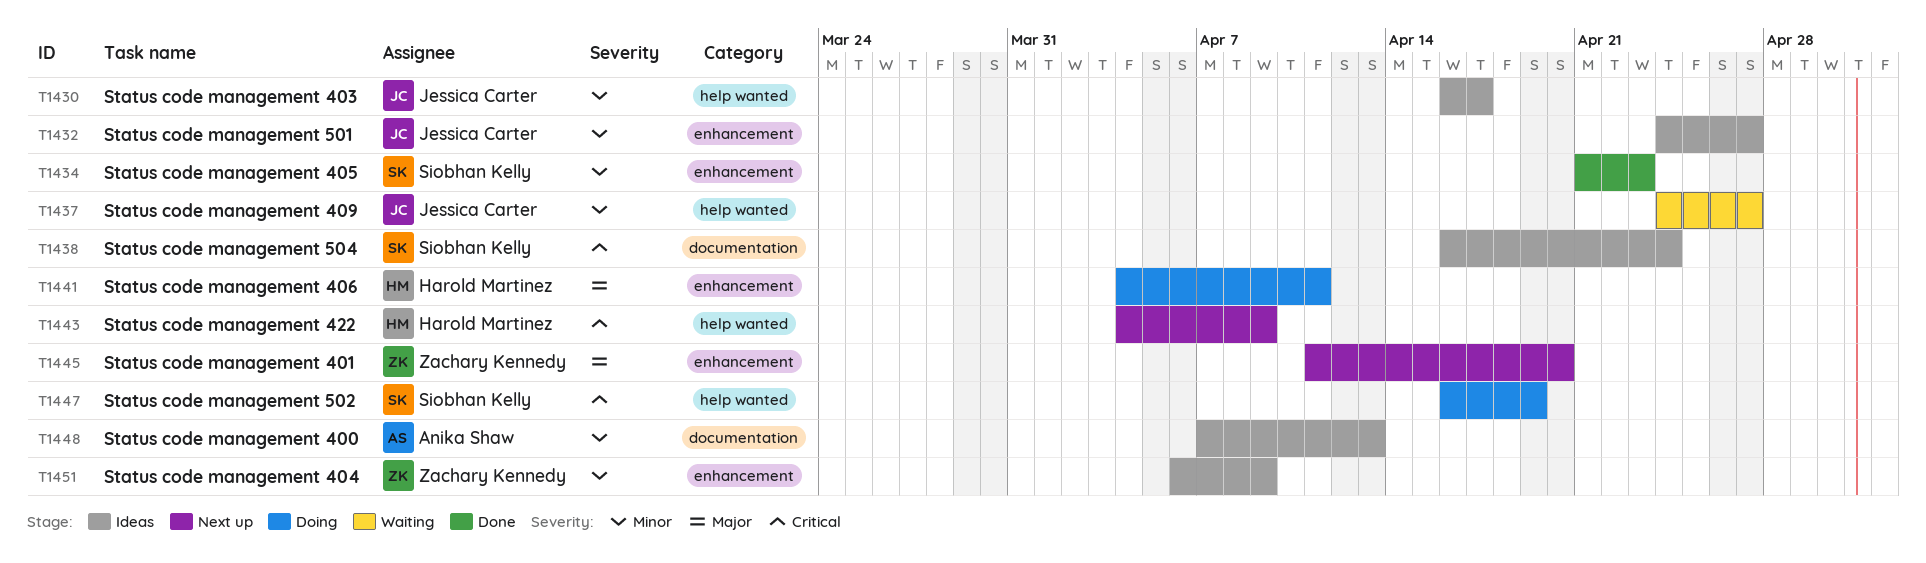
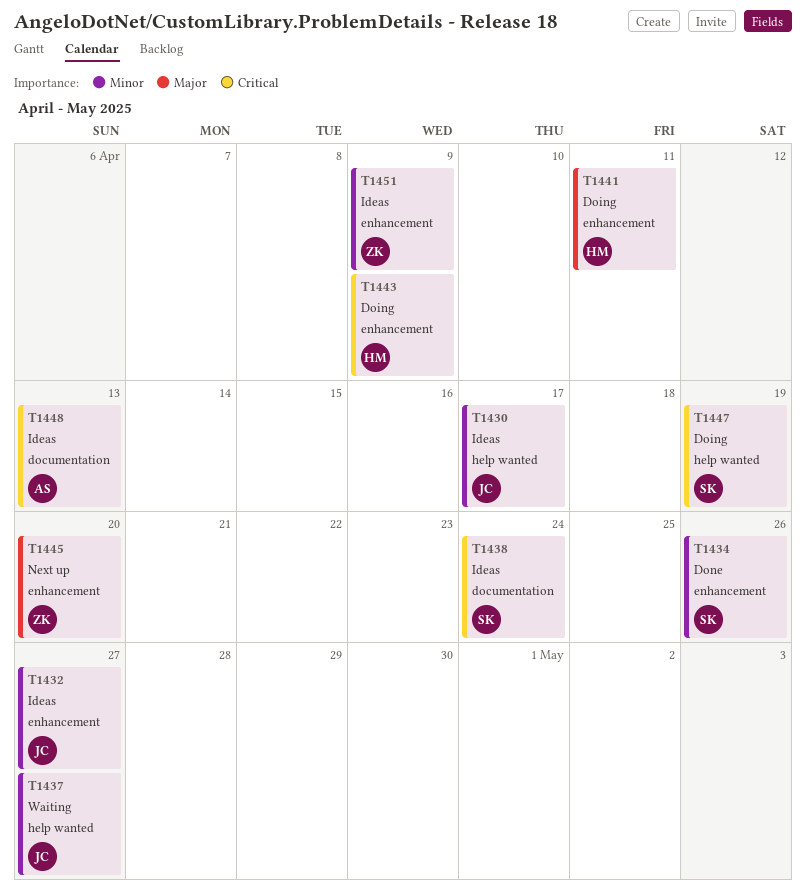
T1434, due: Apr 23 -> Apr 26
T1443, status: Next up -> Doing
T1443, label: help wanted -> enhancement
T1448, priority: Minor -> Critical

